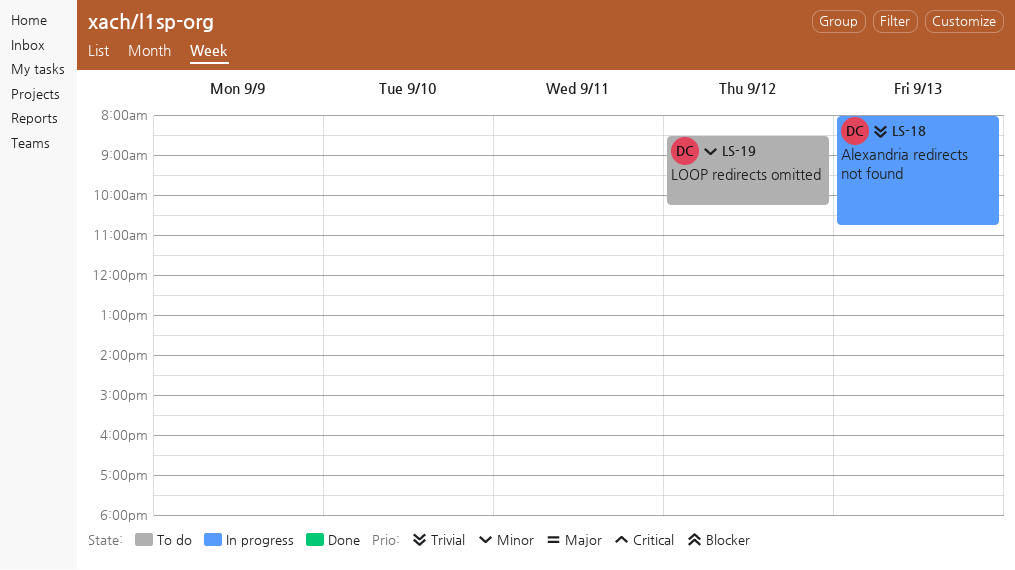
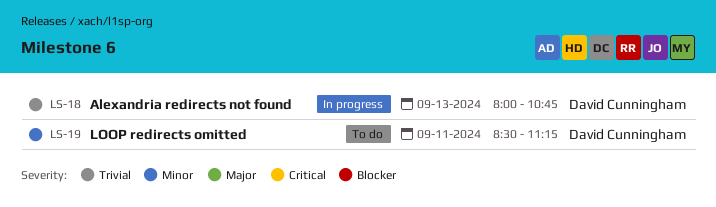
LS-19, day: Sep 12 -> Sep 11
LS-19, ends: 10:15 -> 11:15

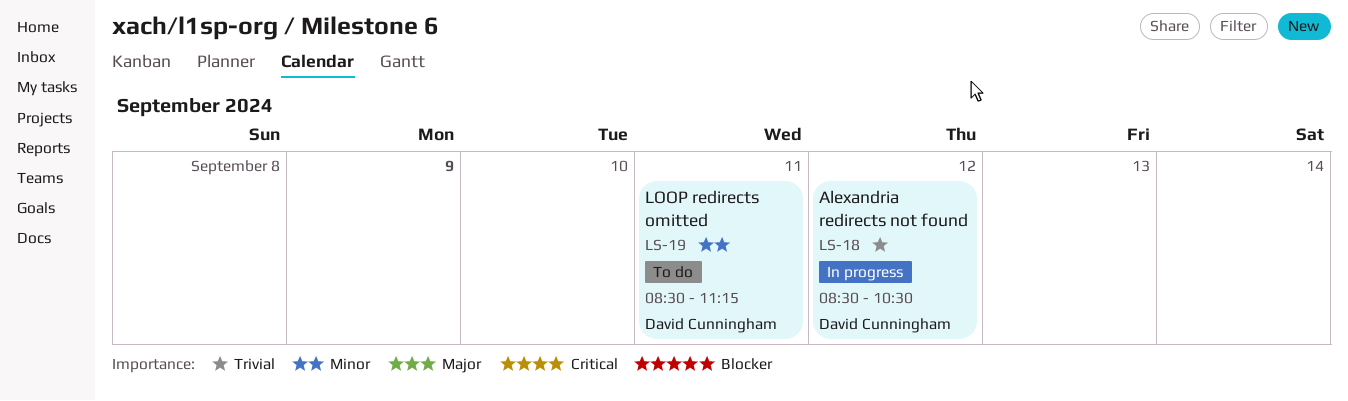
LS-18, day: Sep 13 -> Sep 12
LS-18, begins: 08:00 -> 08:30
LS-18, ends: 10:45 -> 10:30

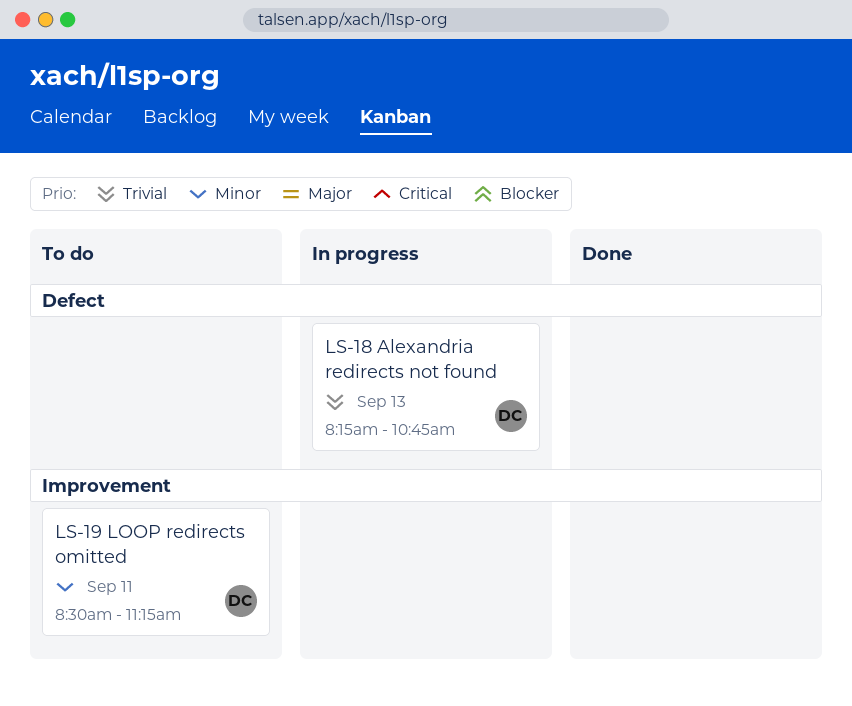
LS-18, day: Sep 12 -> Sep 13
LS-18, begins: 08:30 -> 08:15
LS-18, ends: 10:30 -> 10:45

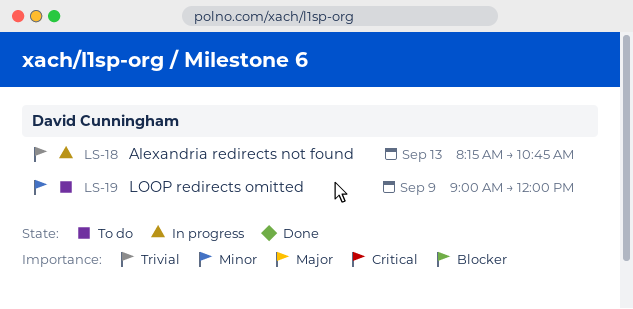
LS-19, day: Sep 11 -> Sep 9
LS-19, begins: 08:30 -> 09:00
LS-19, ends: 11:15 -> 12:00

